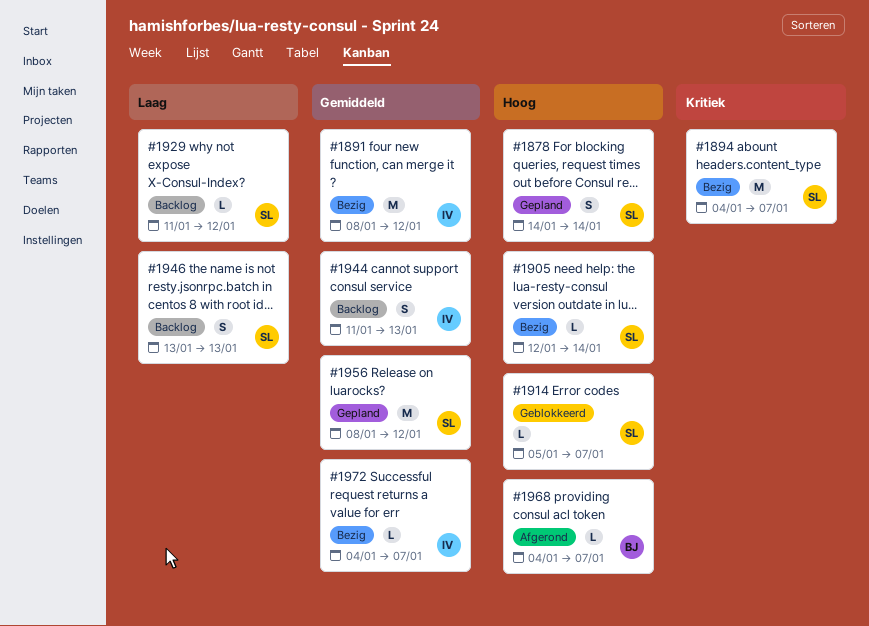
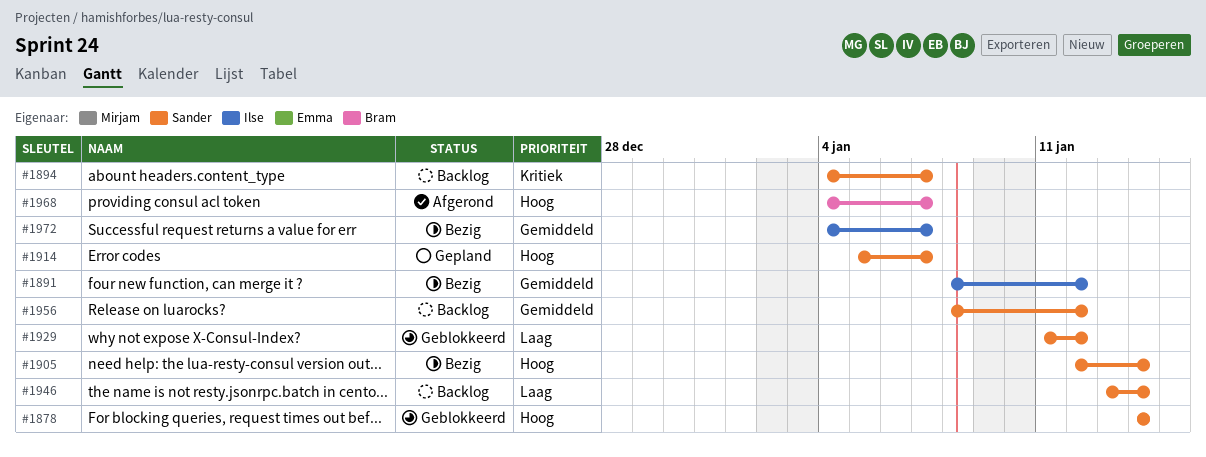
#1878, status: Gepland -> Geblokkeerd
#1894, status: Bezig -> Backlog
#1914, status: Geblokkeerd -> Gepland
#1929, status: Backlog -> Geblokkeerd
#1944: present -> none
#1946, due: Jan 13 -> Jan 14
#1956, status: Gepland -> Backlog

